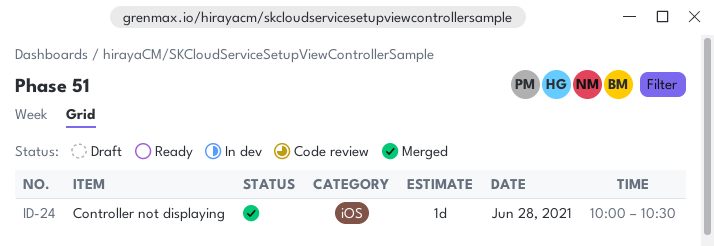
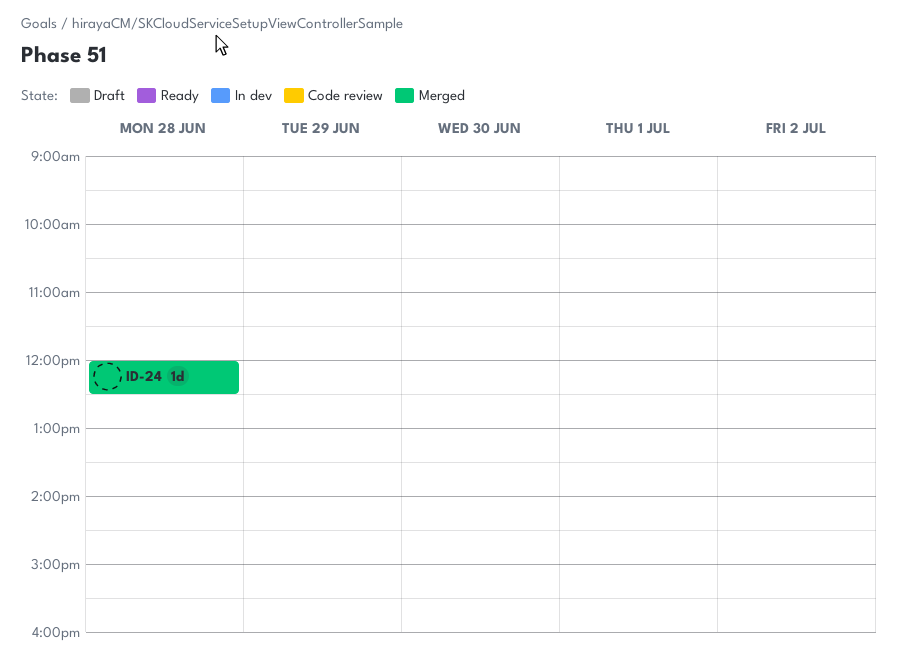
ID-24, begins: 10:00 -> 12:00
ID-24, ends: 10:30 -> 12:30

